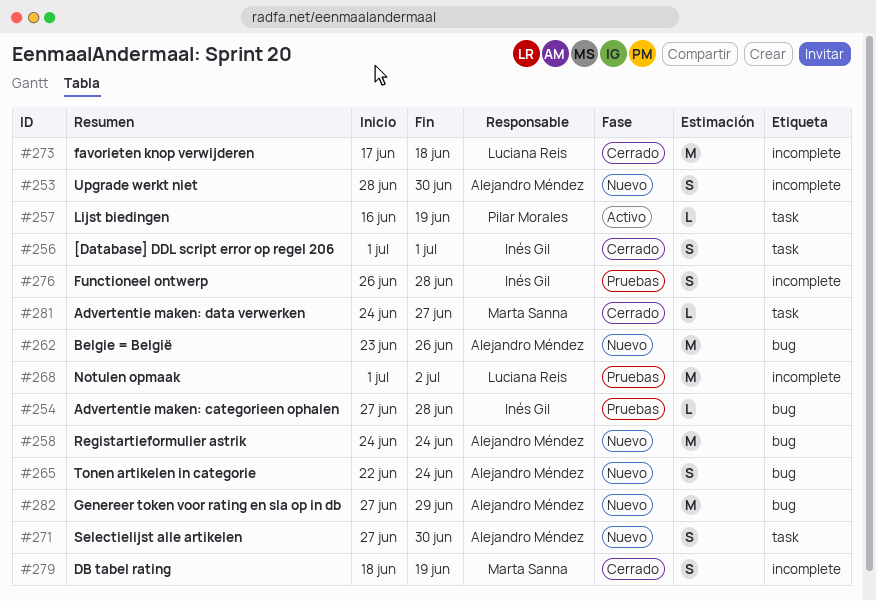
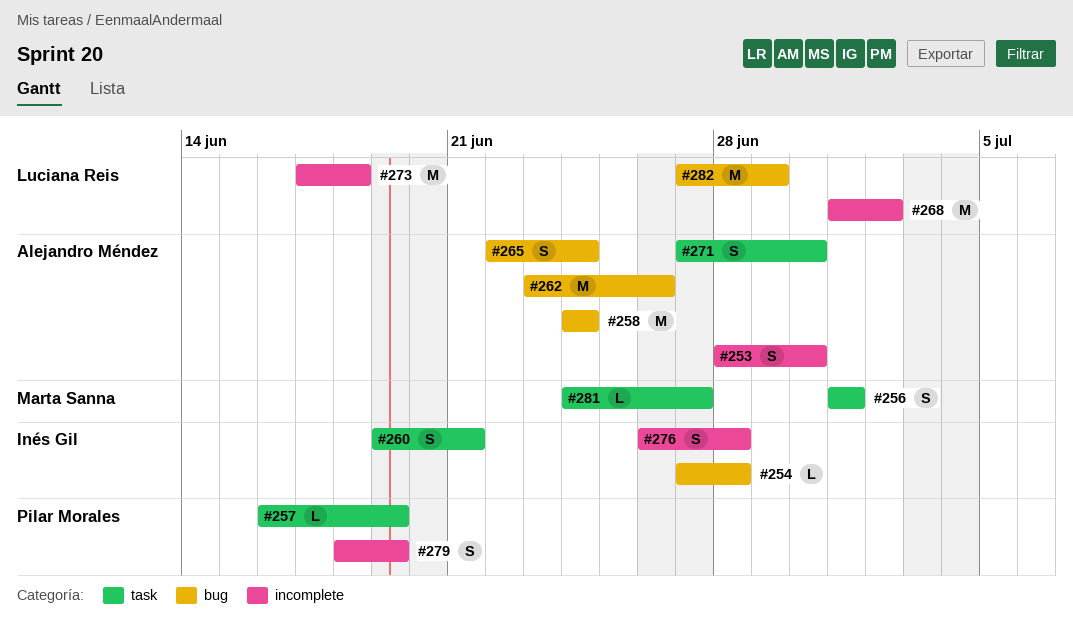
#256, owner: Inés Gil -> Marta Sanna
#260: none -> present
#279, owner: Marta Sanna -> Pilar Morales
#282, owner: Alejandro Méndez -> Luciana Reis

